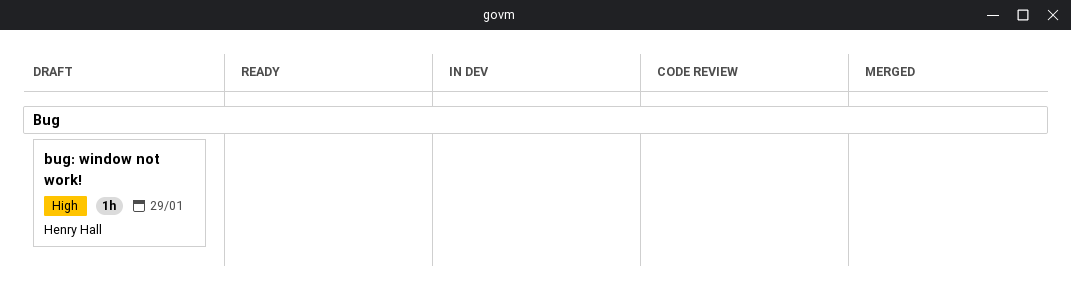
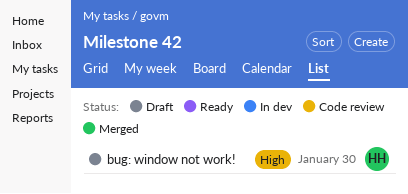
bug: window not work!, due: Jan 29 -> Jan 30

